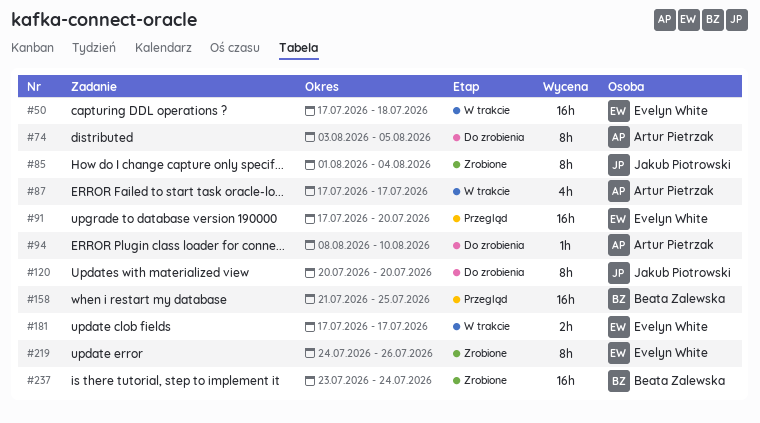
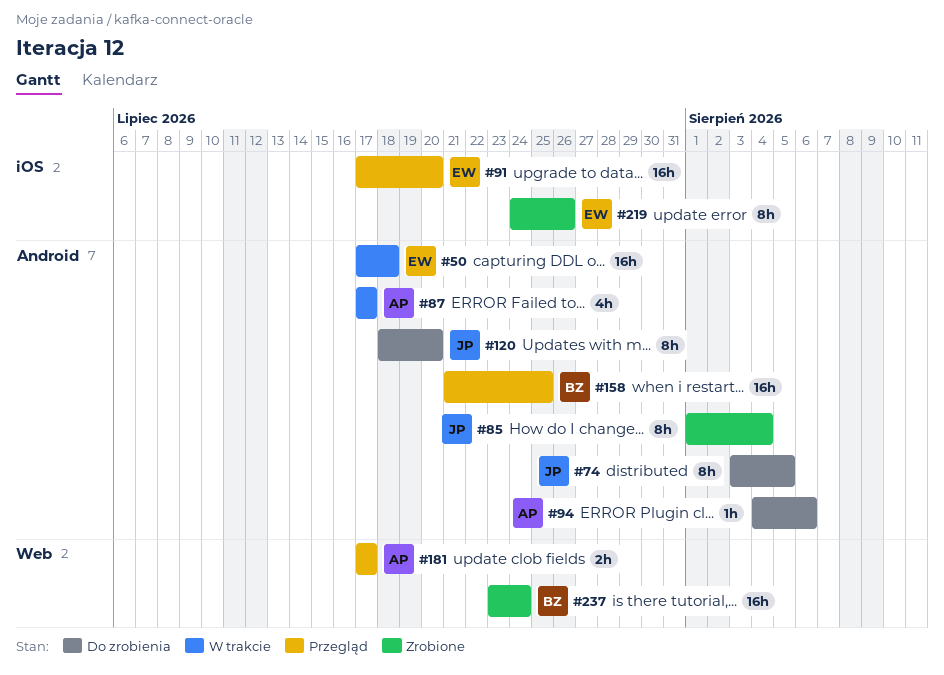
#74, owner: Artur Pietrzak -> Jakub Piotrowski
#94, start: Aug 8 -> Aug 4
#94, due: Aug 10 -> Aug 6
#120, start: Jul 20 -> Jul 18
#181, status: W trakcie -> Przegląd
#181, owner: Evelyn White -> Artur Pietrzak

